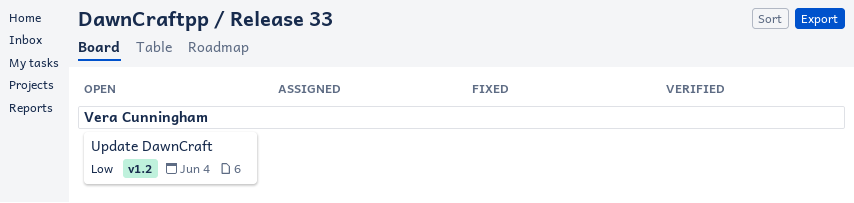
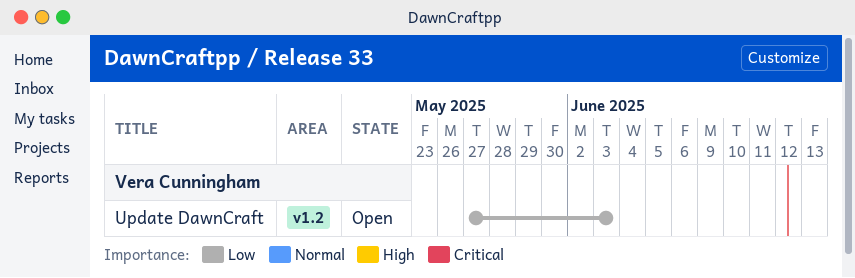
Update DawnCraft, due: Jun 4 -> Jun 3

